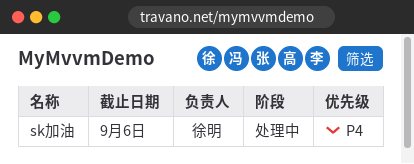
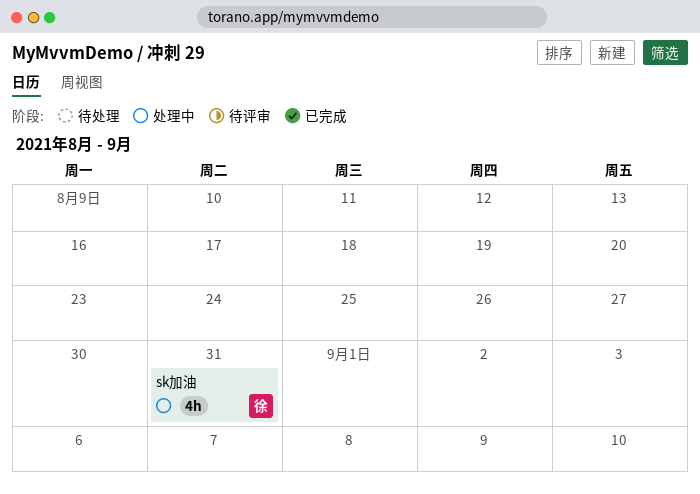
sk加油, due: Sep 6 -> Aug 31

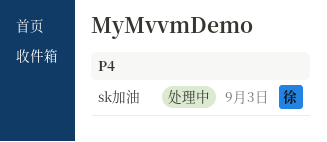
sk加油, due: Aug 31 -> Sep 3

